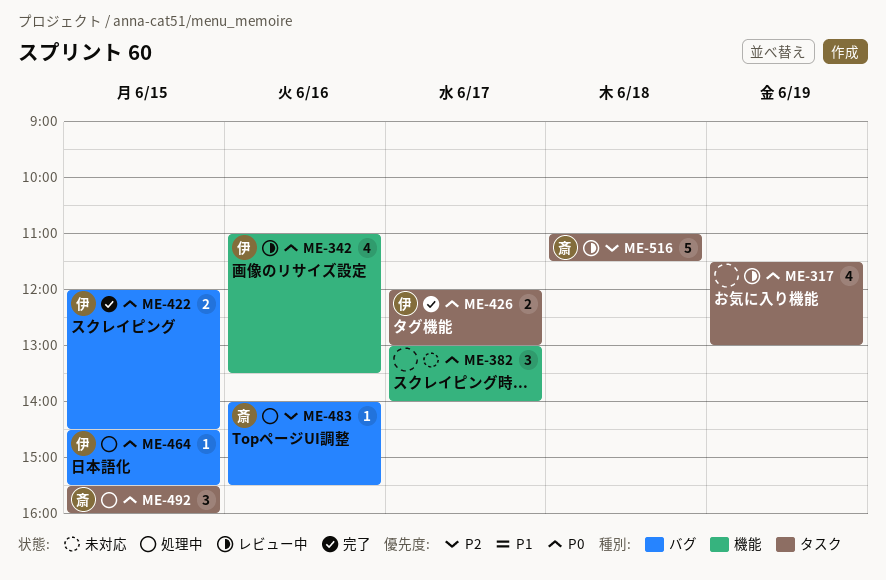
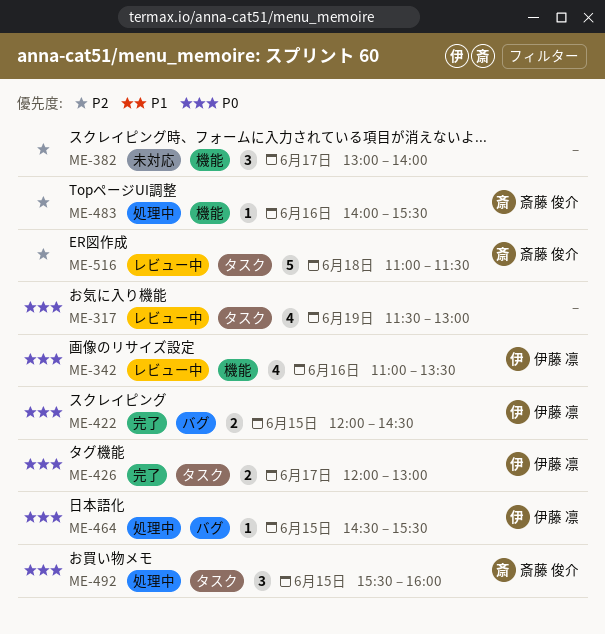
ME-382, priority: P0 -> P2
ME-483, label: バグ -> 機能

